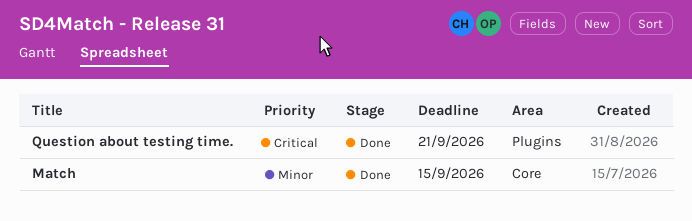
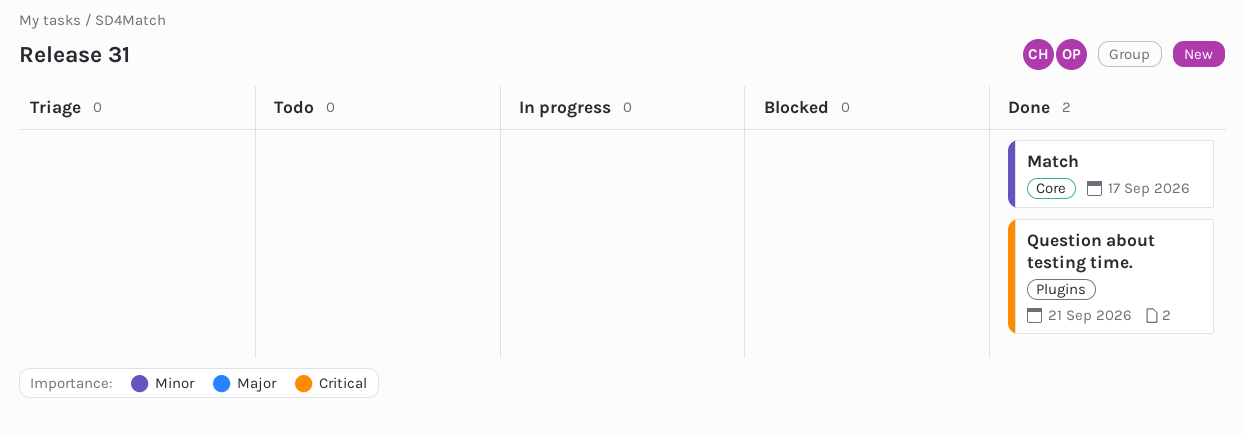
Match, due: Sep 15 -> Sep 17

